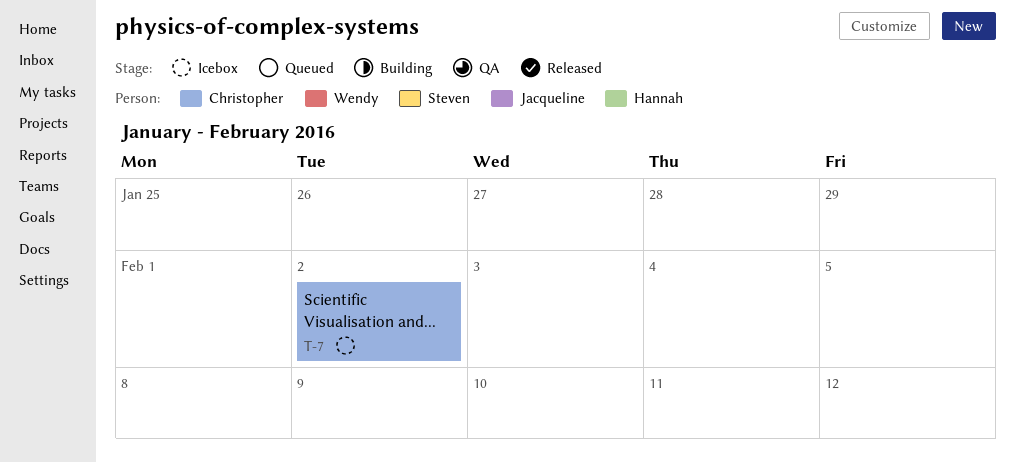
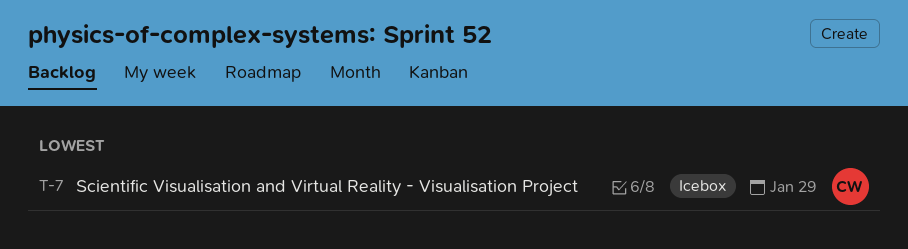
T-7, due: Feb 2 -> Jan 29

